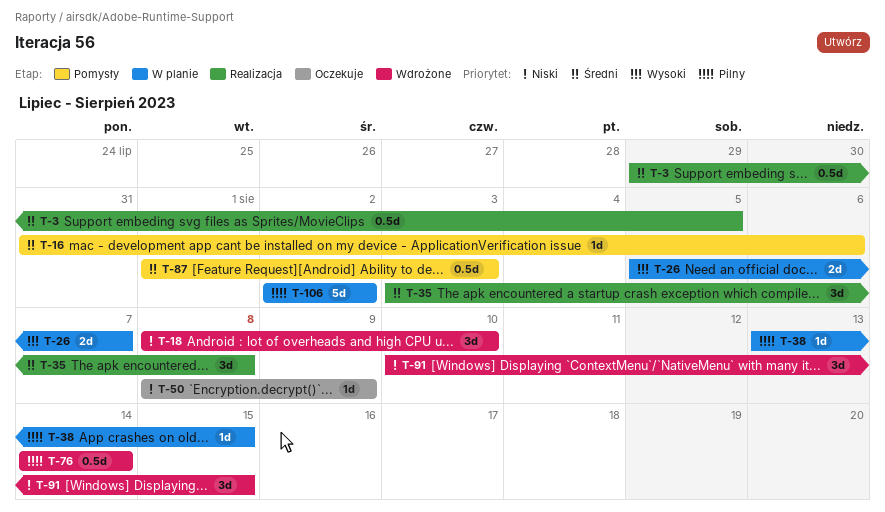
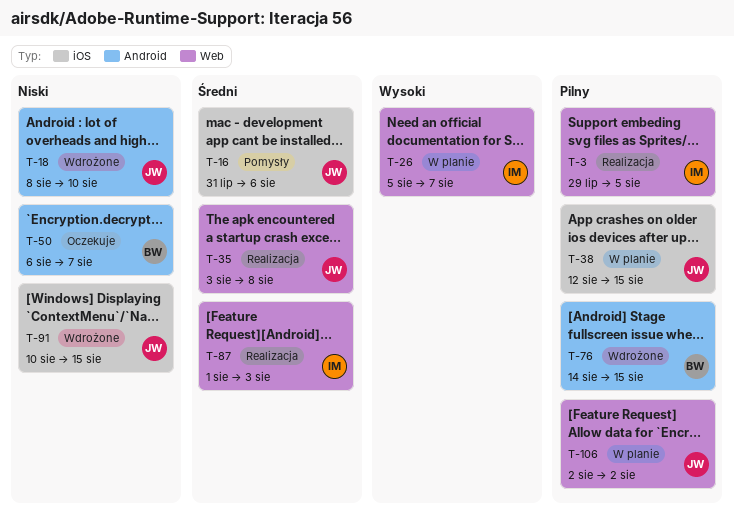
T-3, priority: Średni -> Pilny
T-38, start: Aug 13 -> Aug 12
T-50, start: Aug 8 -> Aug 6
T-50, due: Aug 9 -> Aug 7
T-76, due: Aug 14 -> Aug 15
T-87, status: Pomysły -> Realizacja

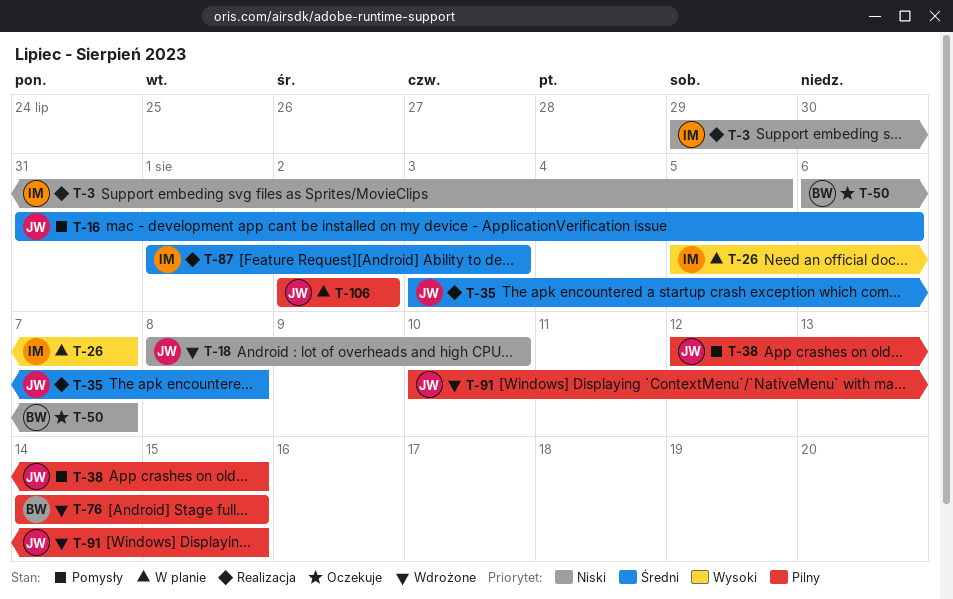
T-3, priority: Pilny -> Niski
T-38, status: W planie -> Pomysły
T-91, priority: Niski -> Pilny

